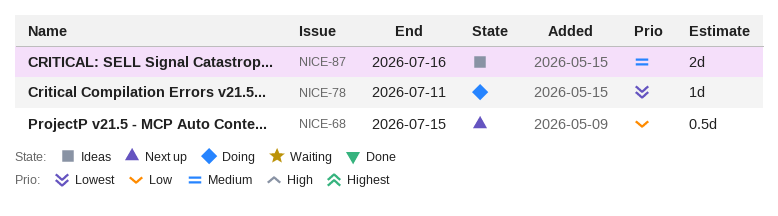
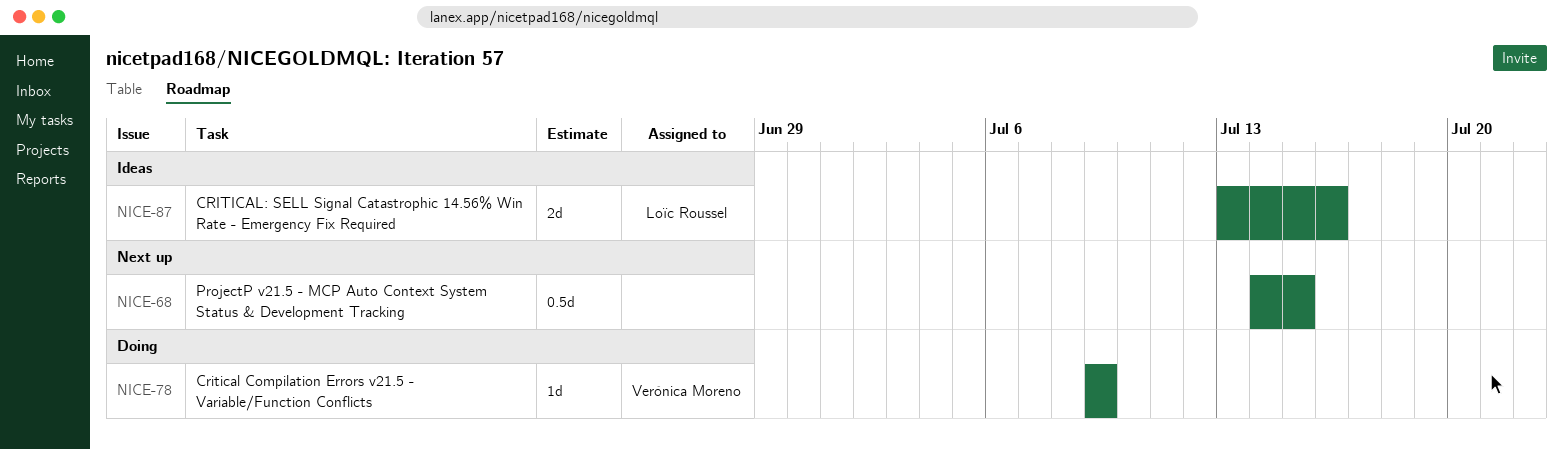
NICE-78, due: Jul 11 -> Jul 9

